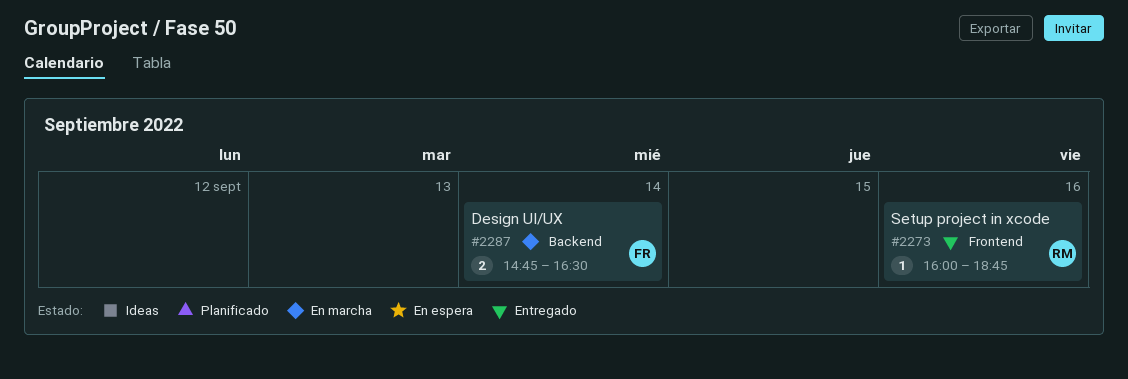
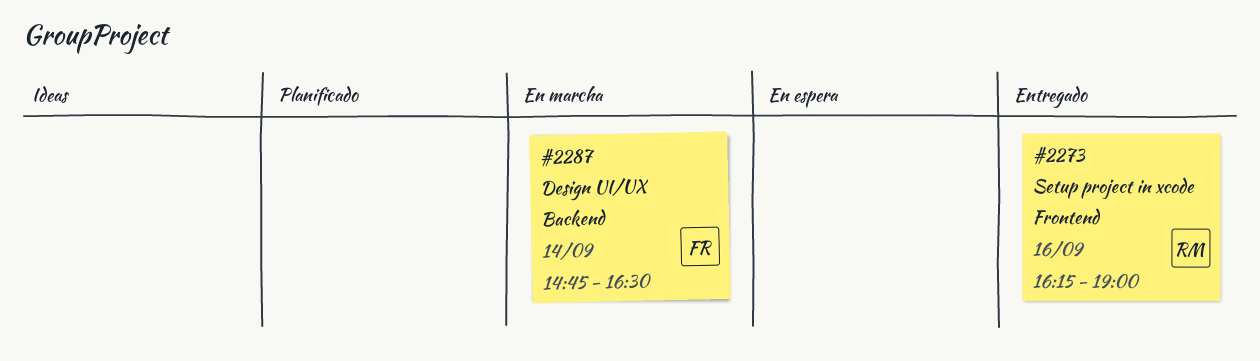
#2273, begins: 16:00 -> 16:15
#2273, ends: 18:45 -> 19:00

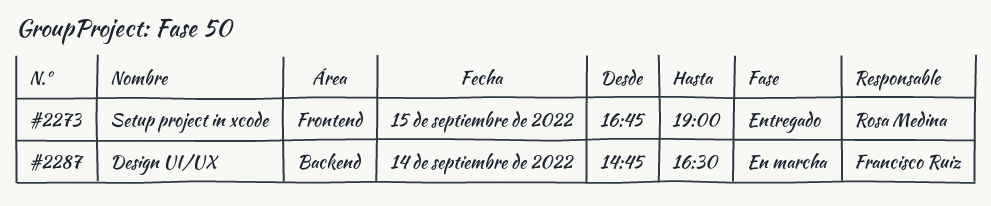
#2273, day: Sep 16 -> Sep 15
#2273, begins: 16:15 -> 16:45

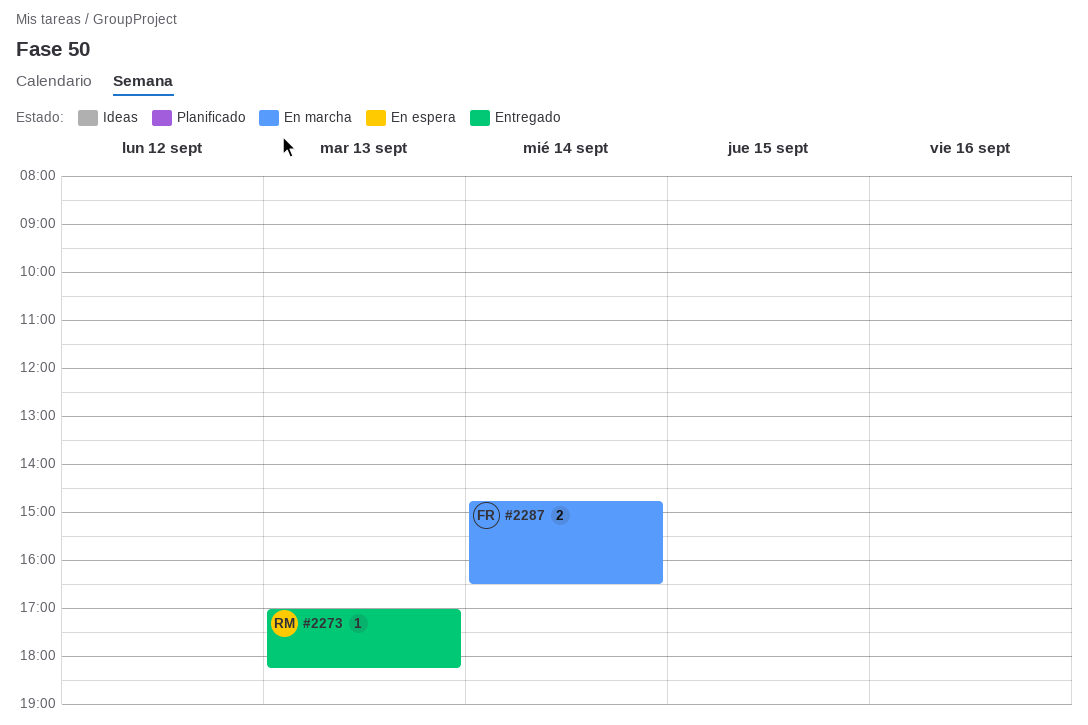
#2273, day: Sep 15 -> Sep 13
#2273, begins: 16:45 -> 17:00
#2273, ends: 19:00 -> 18:15

